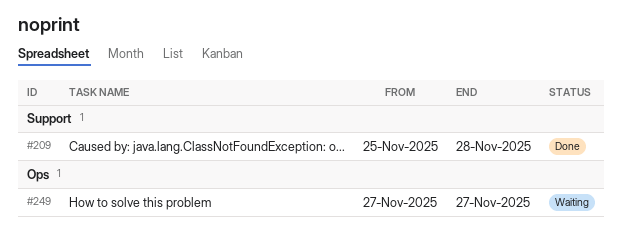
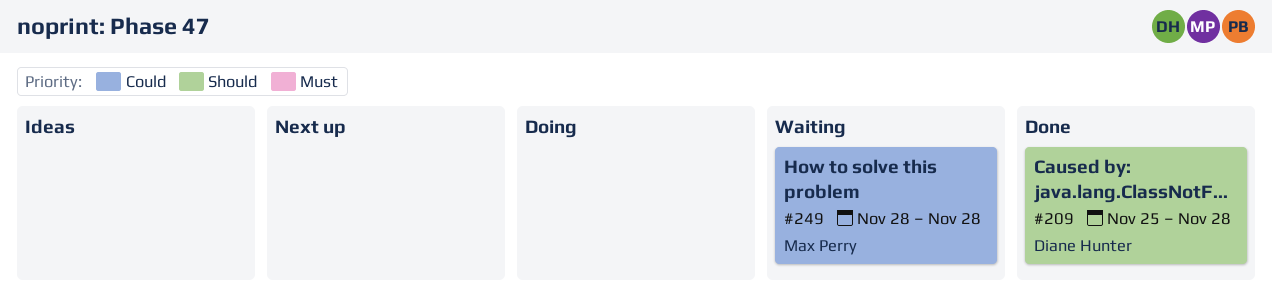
#249, start: Nov 27 -> Nov 28
#249, due: Nov 27 -> Nov 28

